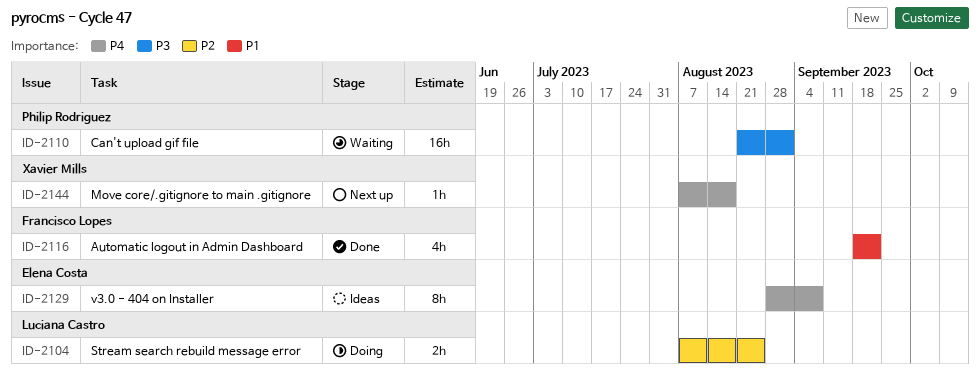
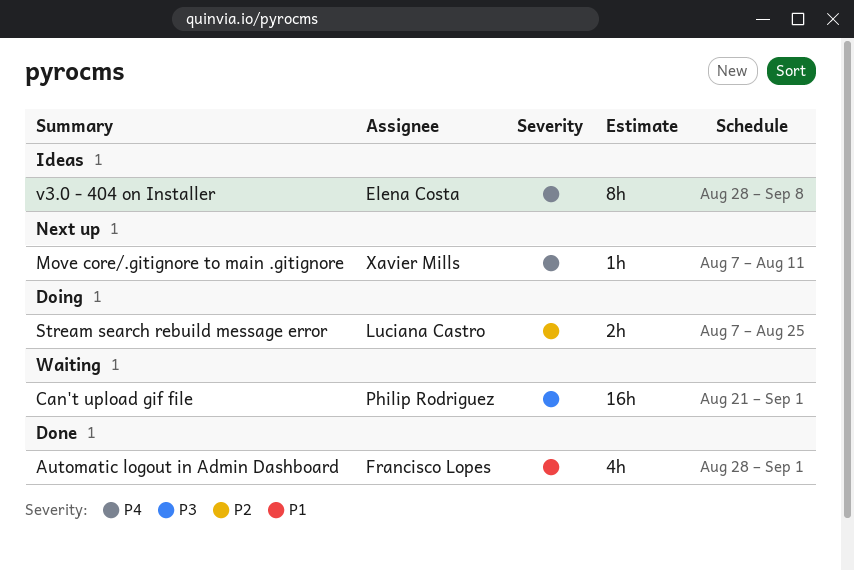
Automatic logout in Admin Dashboard, start: Sep 18 -> Aug 28
Automatic logout in Admin Dashboard, due: Sep 22 -> Sep 1
Move core/.gitignore to main .gitignore, due: Aug 18 -> Aug 11

